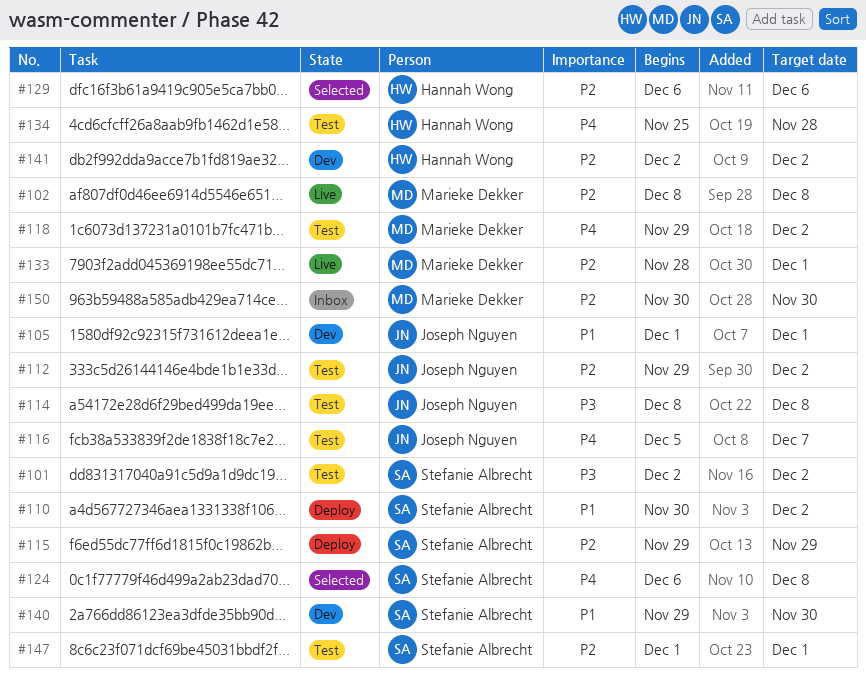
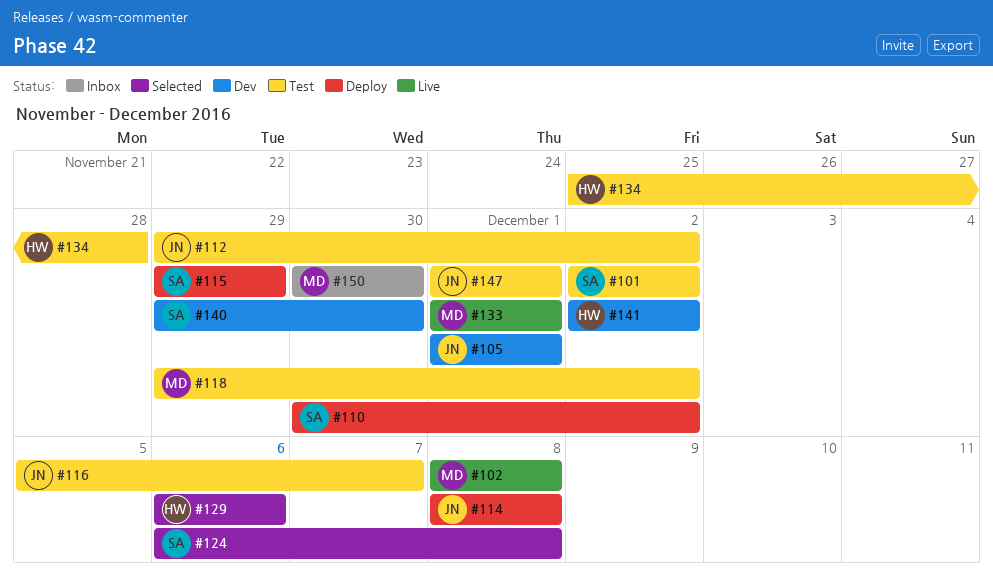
#114, status: Test -> Deploy
#133, start: Nov 28 -> Dec 1
#147, owner: Stefanie Albrecht -> Joseph Nguyen

